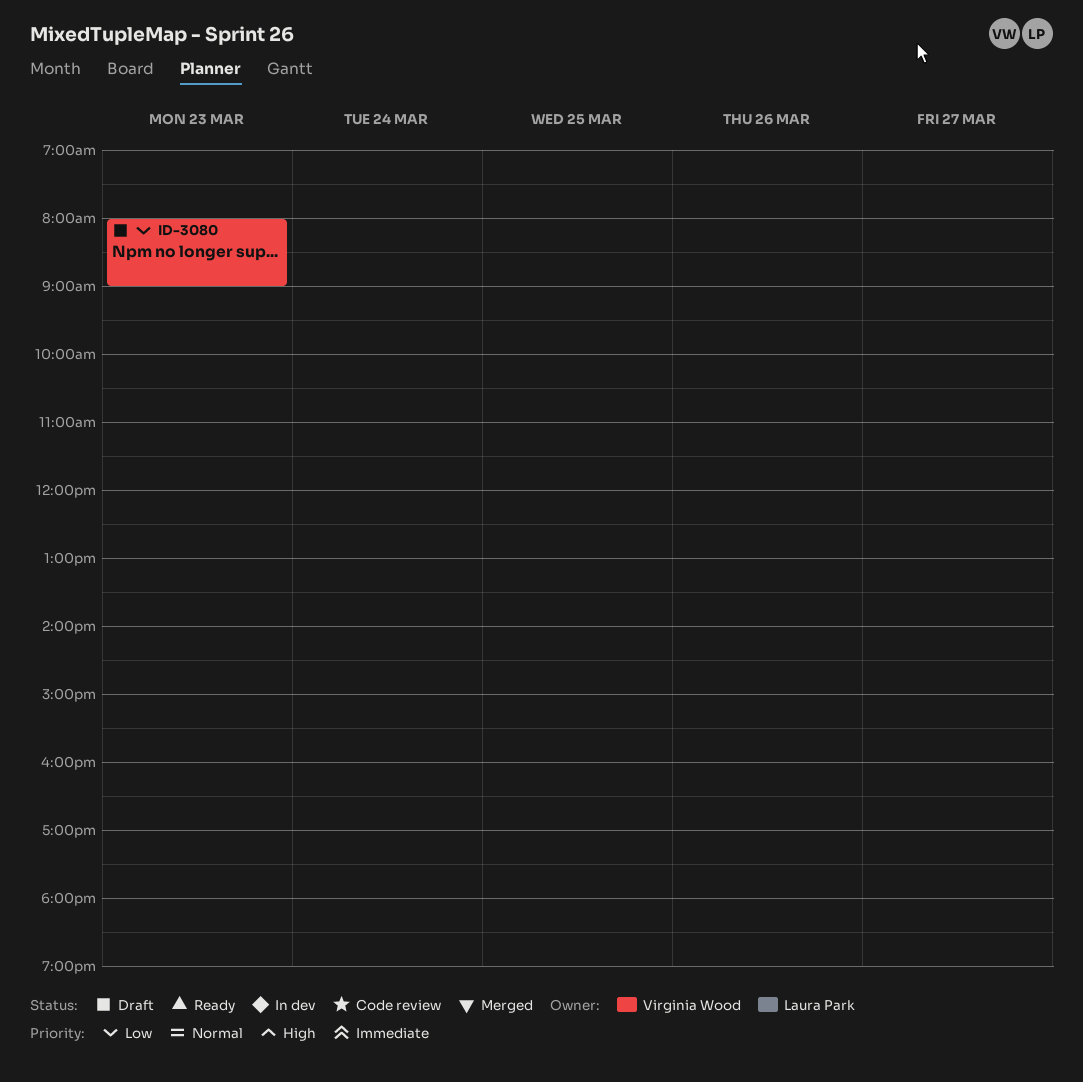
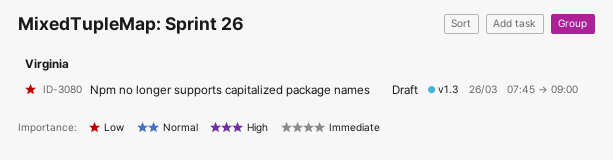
ID-3080, day: Mar 23 -> Mar 26
ID-3080, begins: 08:00 -> 07:45

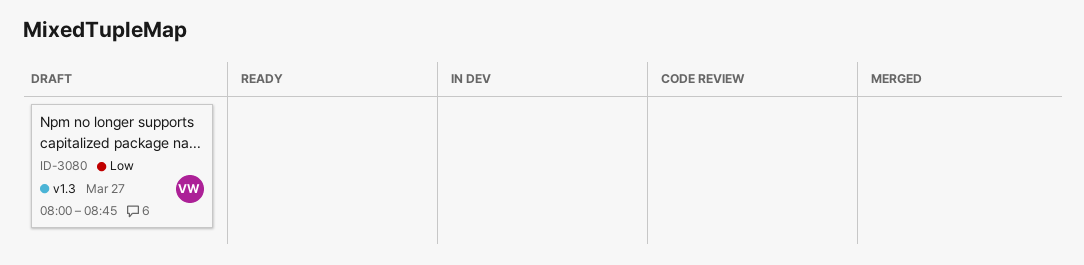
ID-3080, day: Mar 26 -> Mar 27
ID-3080, begins: 07:45 -> 08:00
ID-3080, ends: 09:00 -> 08:45

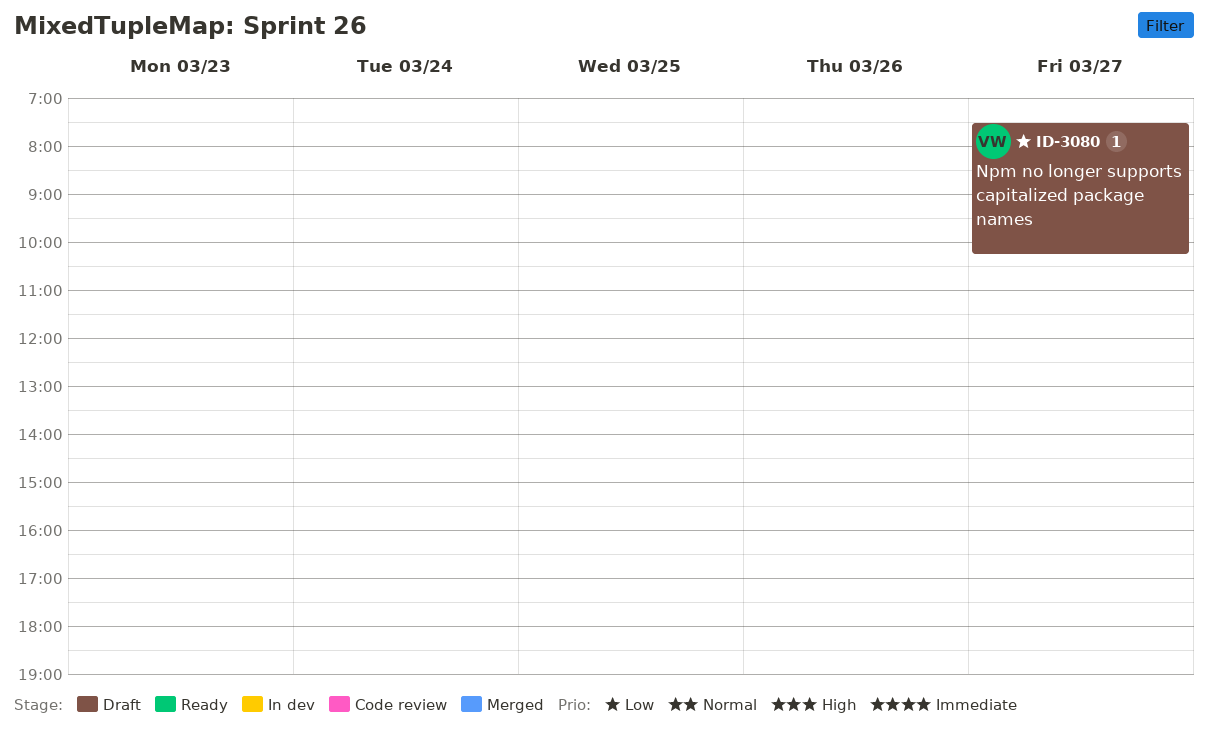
ID-3080, begins: 08:00 -> 07:30
ID-3080, ends: 08:45 -> 10:15

